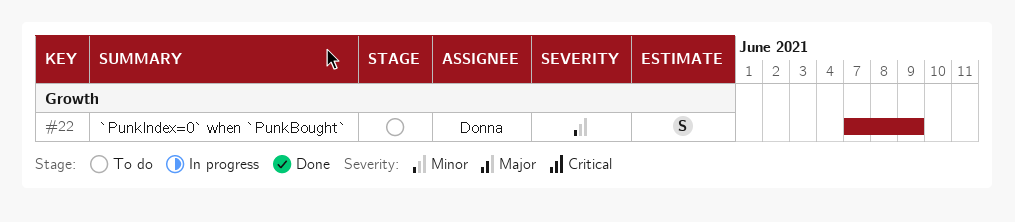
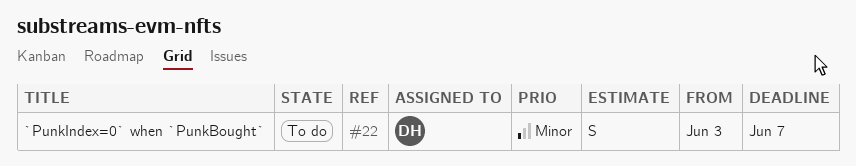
#22, start: Jun 7 -> Jun 3
#22, due: Jun 9 -> Jun 7

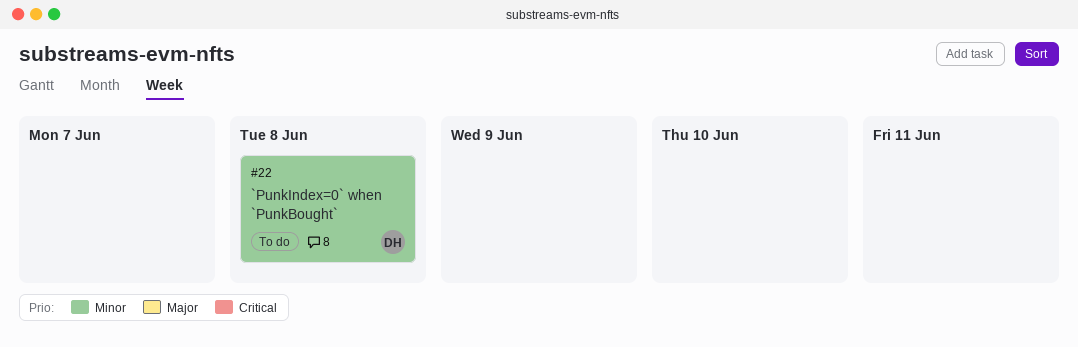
#22, due: Jun 7 -> Jun 8

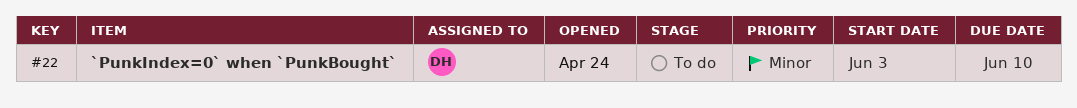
#22, due: Jun 8 -> Jun 10

